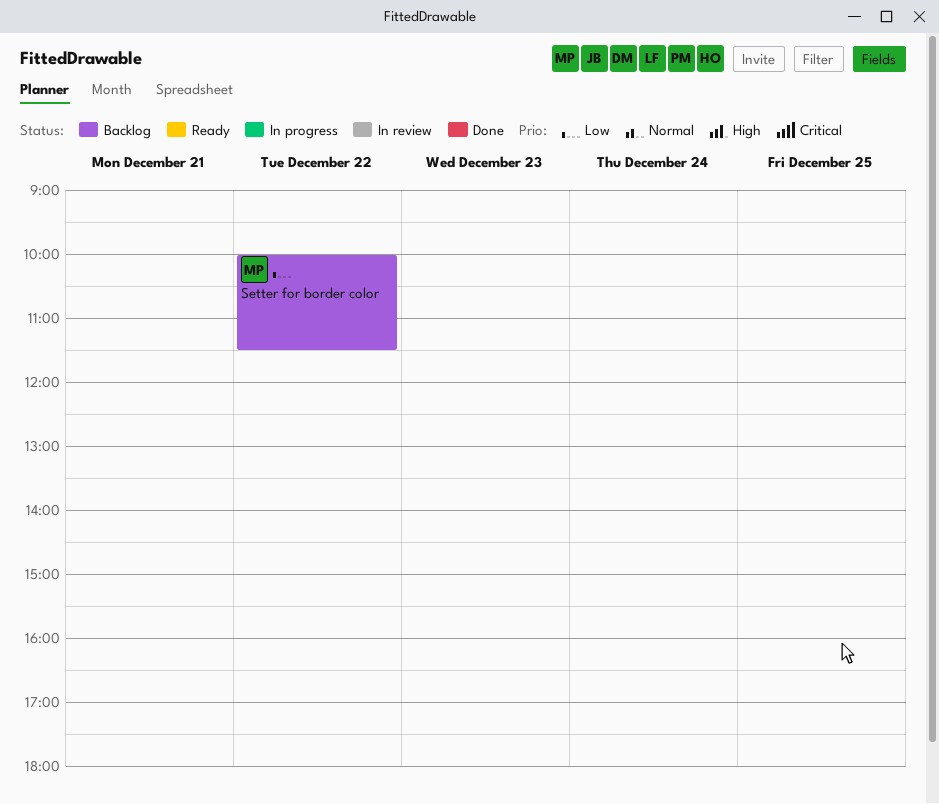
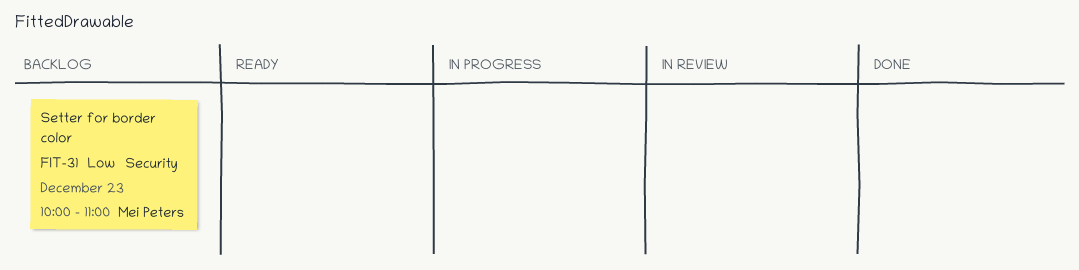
Setter for border color, day: Dec 22 -> Dec 23
Setter for border color, ends: 11:30 -> 11:00

